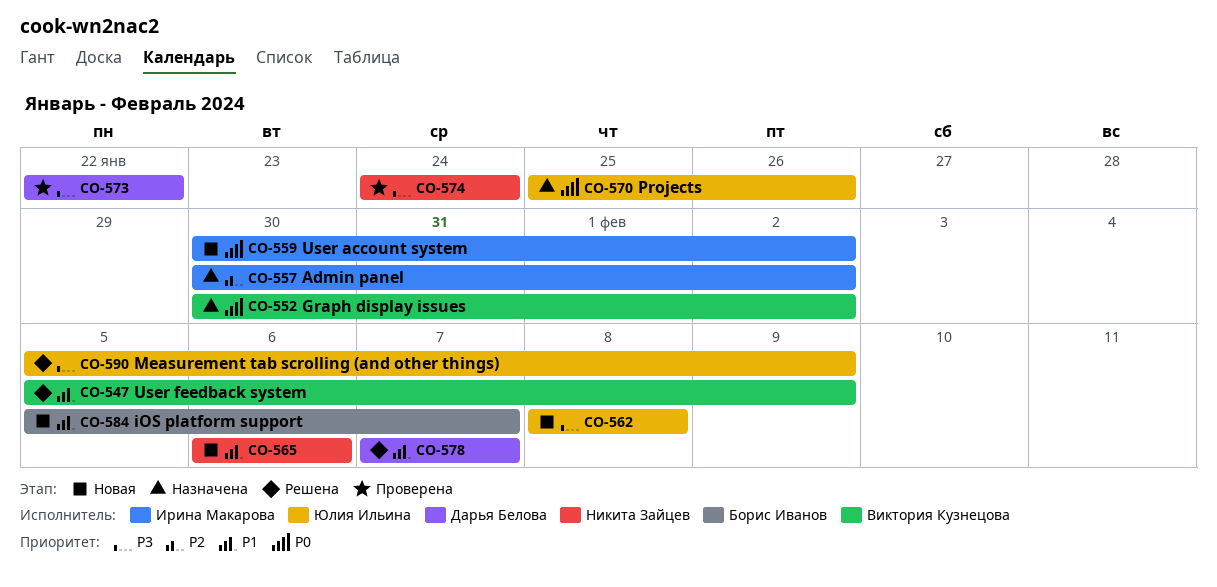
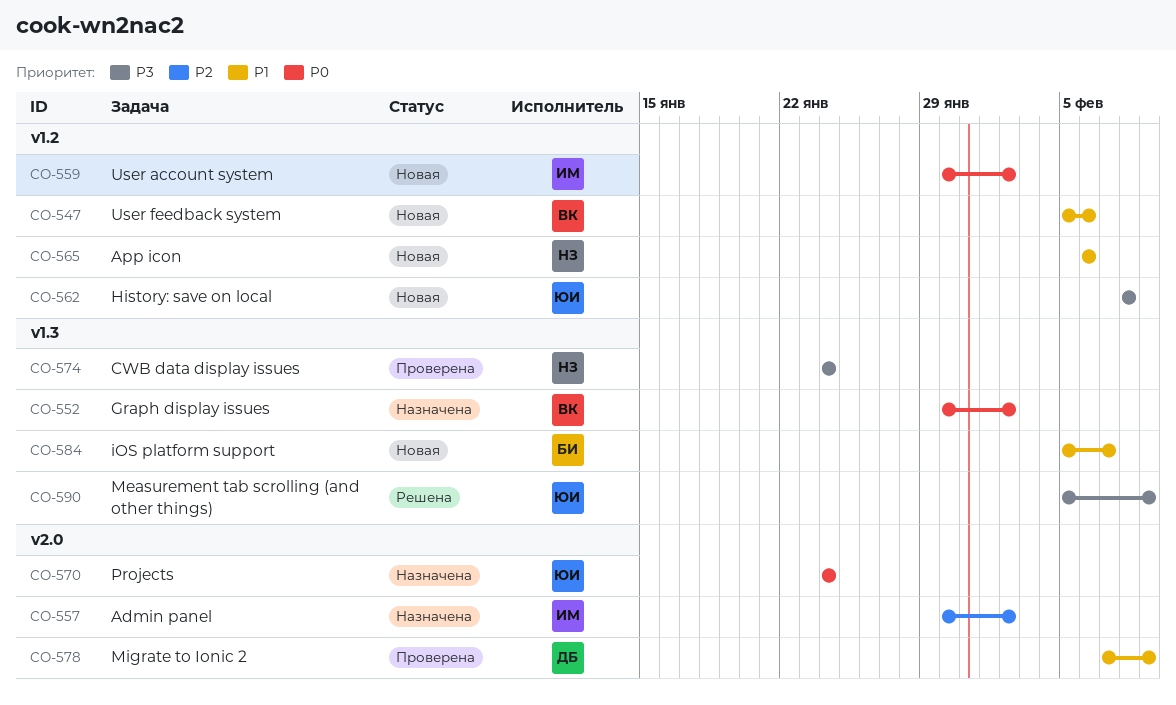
CO-547, status: Решена -> Новая
CO-547, due: Feb 9 -> Feb 6
CO-570, start: Jan 25 -> Jan 24
CO-570, due: Jan 26 -> Jan 24
CO-573: present -> none
CO-578, status: Решена -> Проверена
CO-578, due: Feb 7 -> Feb 9

